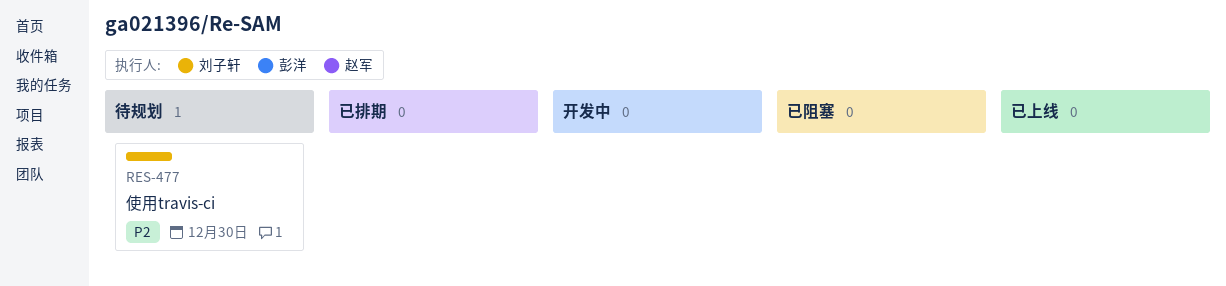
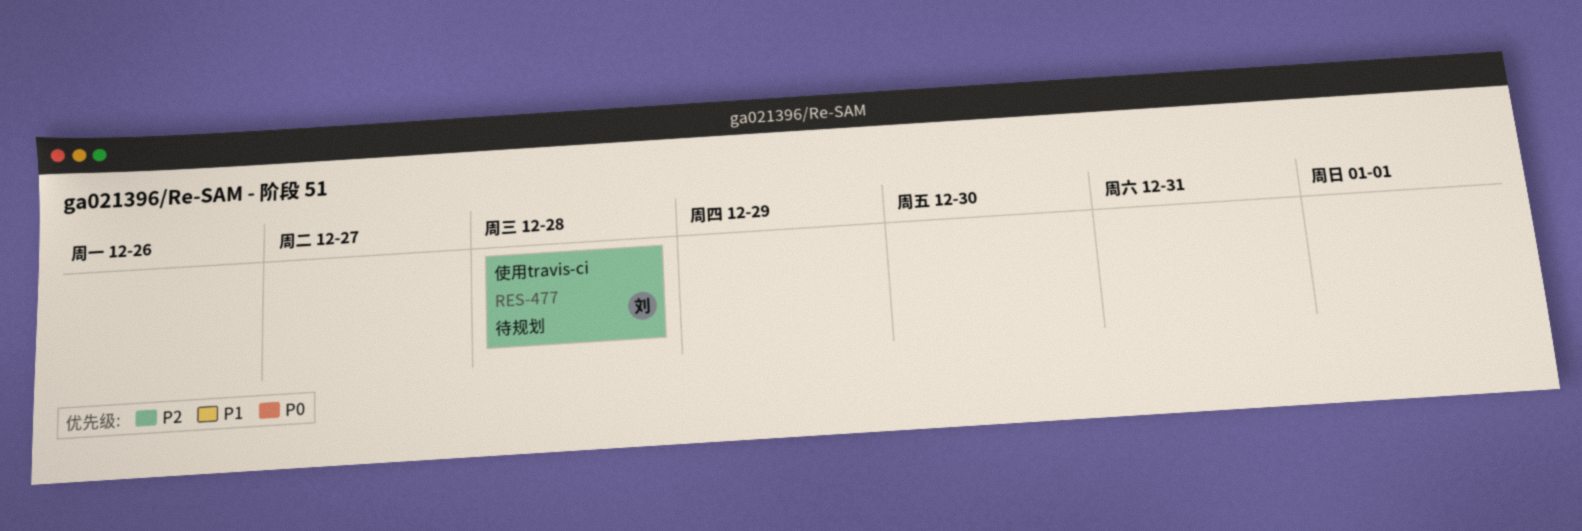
RES-477, due: Dec 30 -> Dec 28

